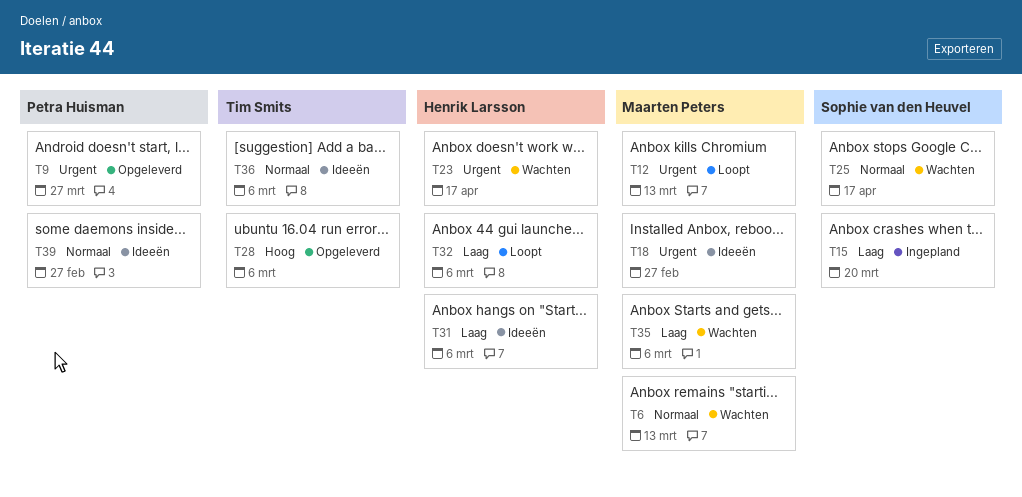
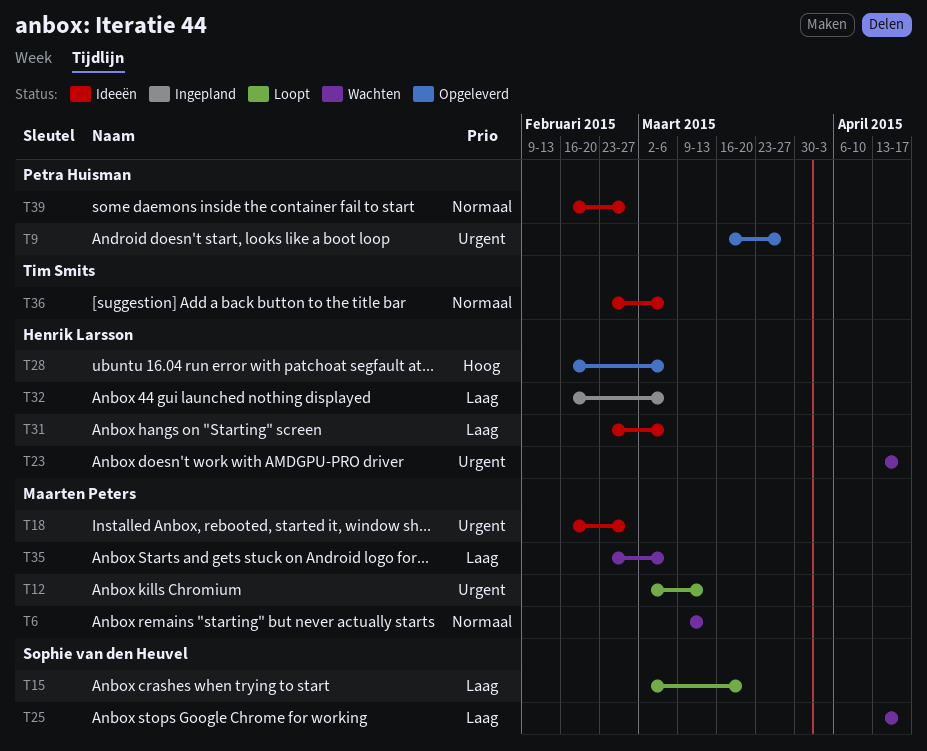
T15, status: Ingepland -> Loopt
T25, priority: Normaal -> Laag
T28, owner: Tim Smits -> Henrik Larsson
T32, status: Loopt -> Ingepland

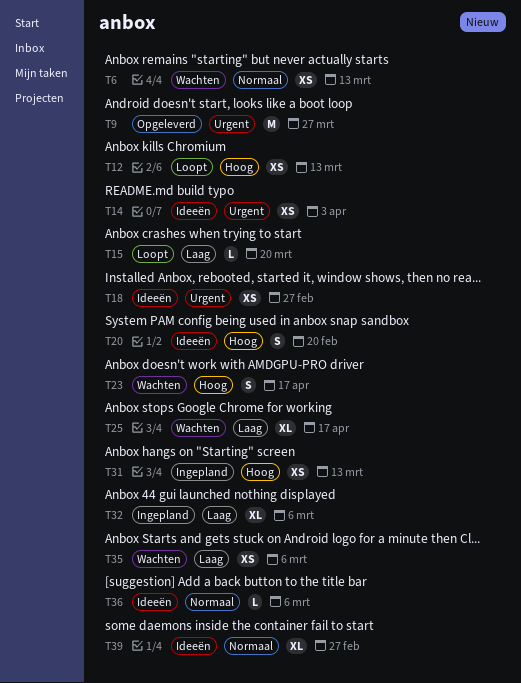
T12, priority: Urgent -> Hoog
T14: none -> present
T20: none -> present
T23, priority: Urgent -> Hoog
T28: present -> none
T31, status: Ideeën -> Ingepland
T31, priority: Laag -> Hoog
T31, due: Mar 6 -> Mar 13

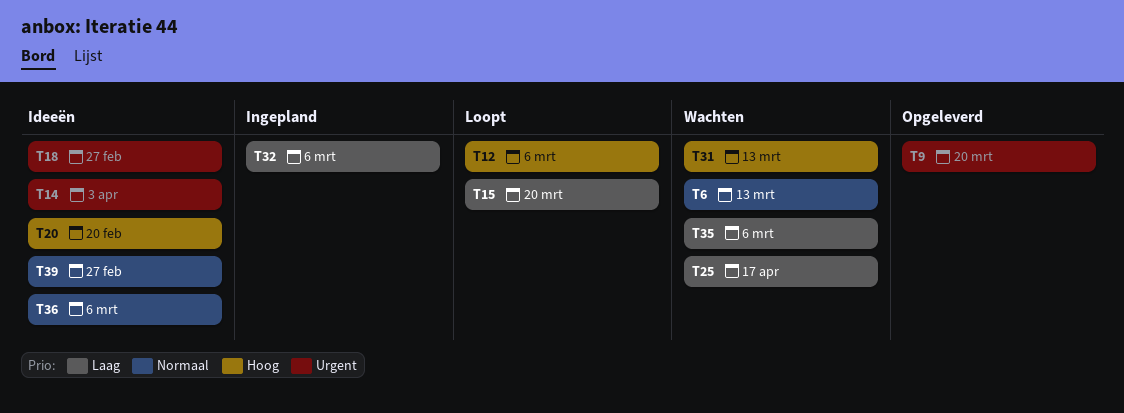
T9, due: Mar 27 -> Mar 20
T12, due: Mar 13 -> Mar 6
T23: present -> none
T31, status: Ingepland -> Wachten

